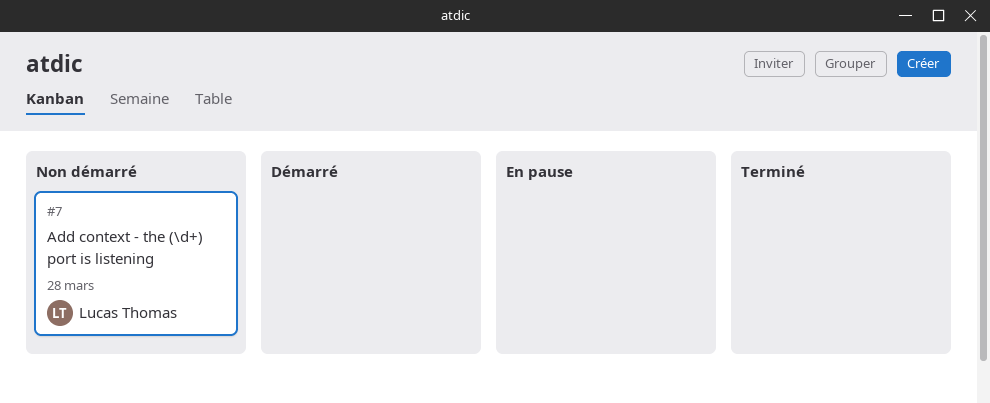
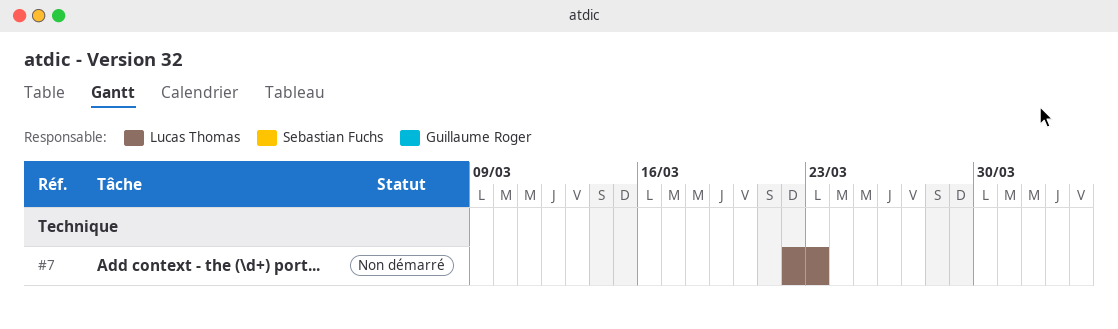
#7, due: Mar 28 -> Mar 23

